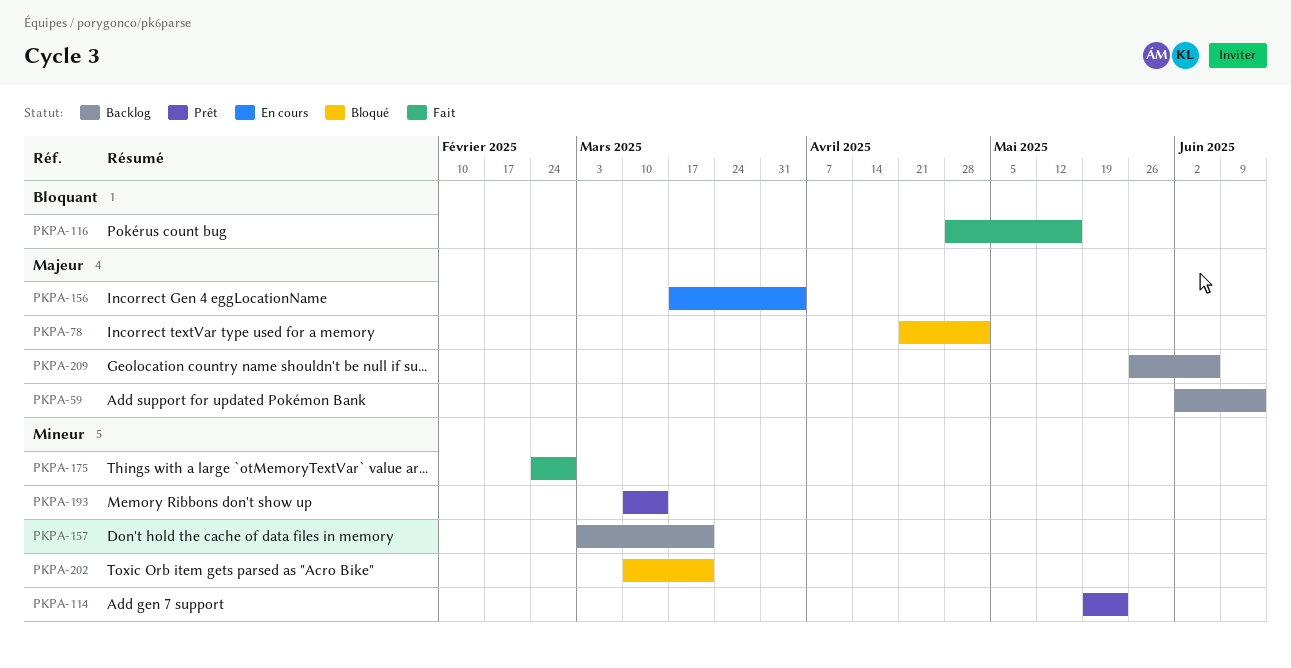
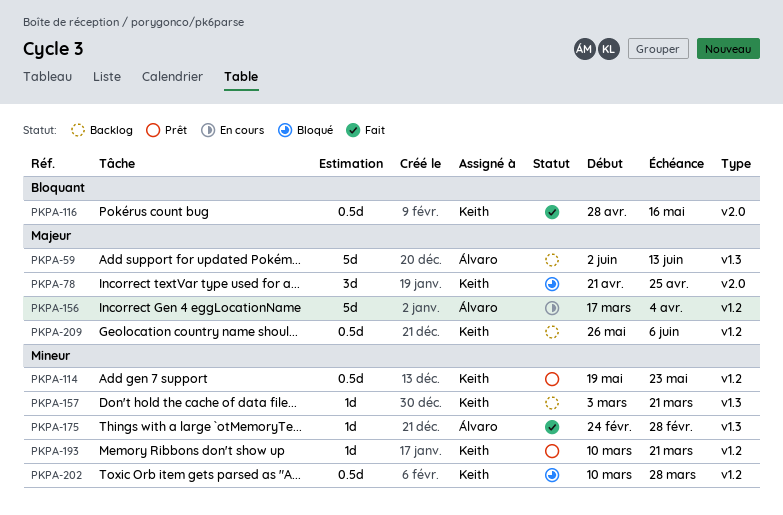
PKPA-78, due: May 2 -> Apr 25
PKPA-193, due: Mar 14 -> Mar 21
PKPA-202, due: Mar 21 -> Mar 28

